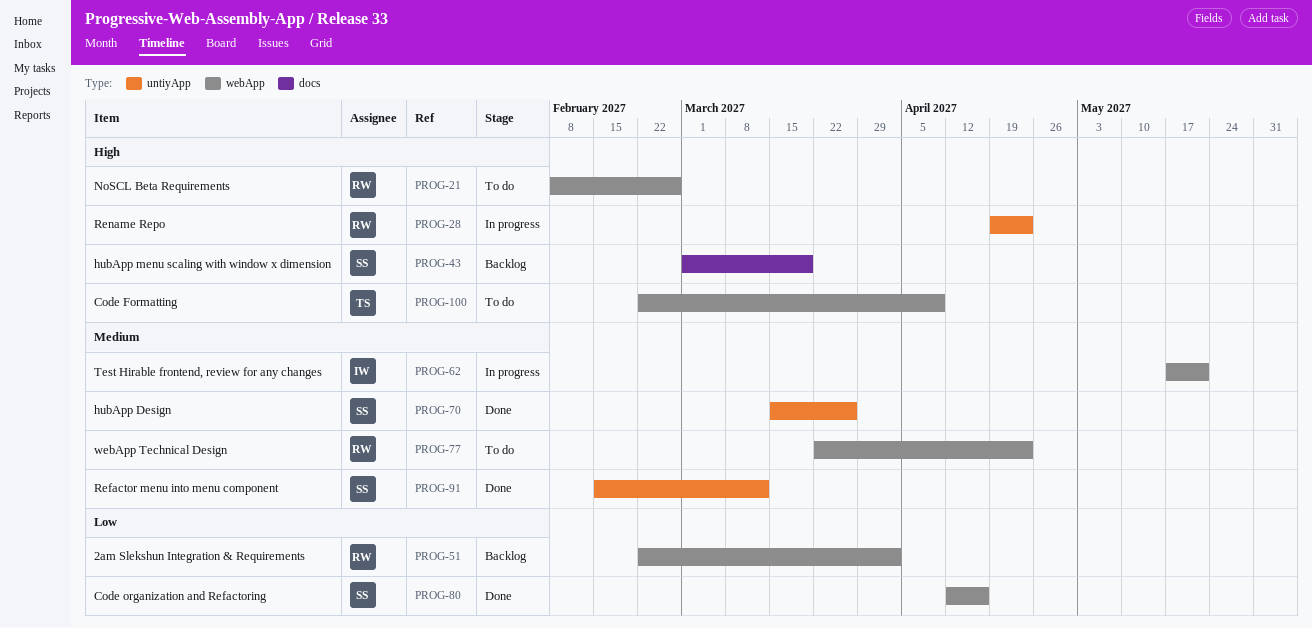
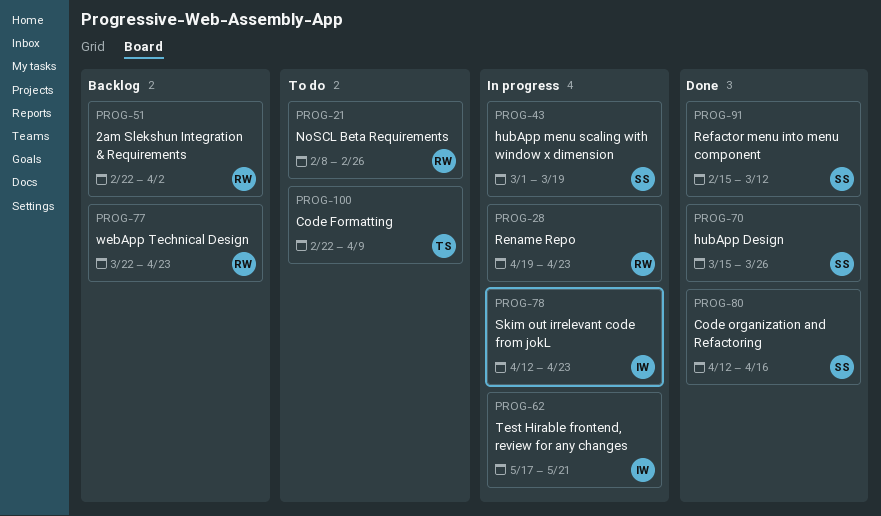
PROG-43, status: Backlog -> In progress
PROG-77, status: To do -> Backlog
PROG-78: none -> present

